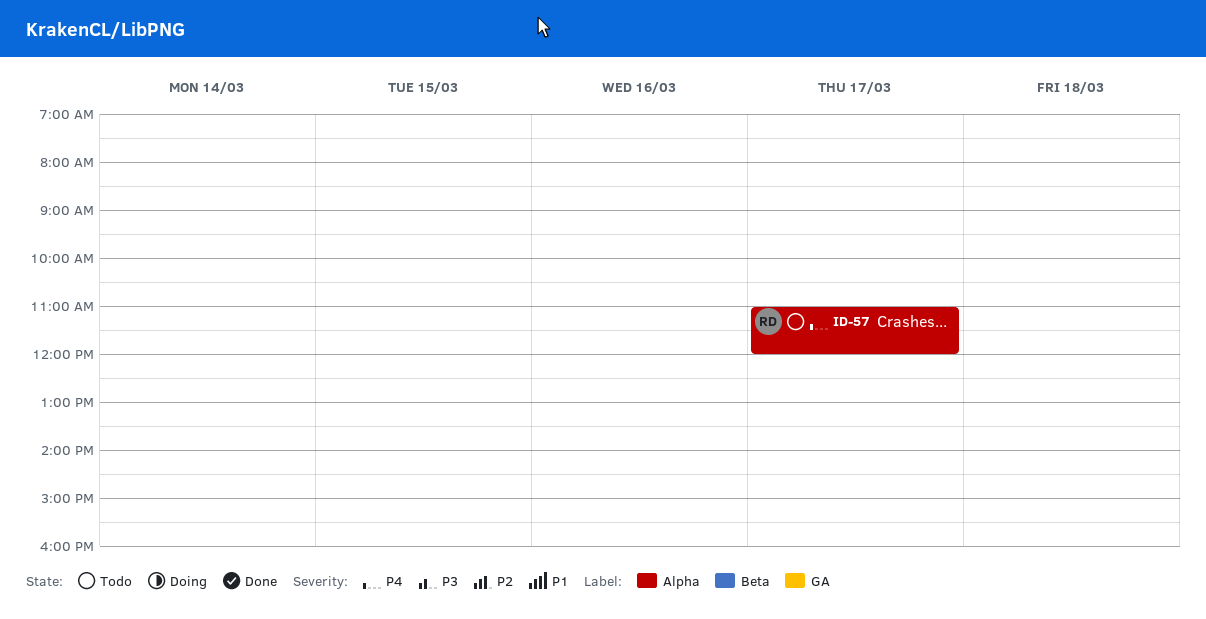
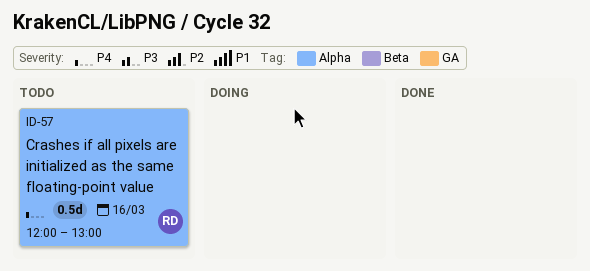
ID-57, day: Mar 17 -> Mar 16
ID-57, begins: 11:00 -> 12:00
ID-57, ends: 12:00 -> 13:00

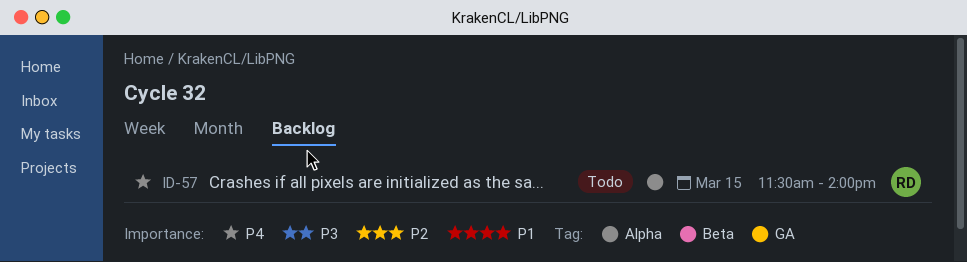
ID-57, day: Mar 16 -> Mar 15
ID-57, begins: 12:00 -> 11:30
ID-57, ends: 13:00 -> 14:00

